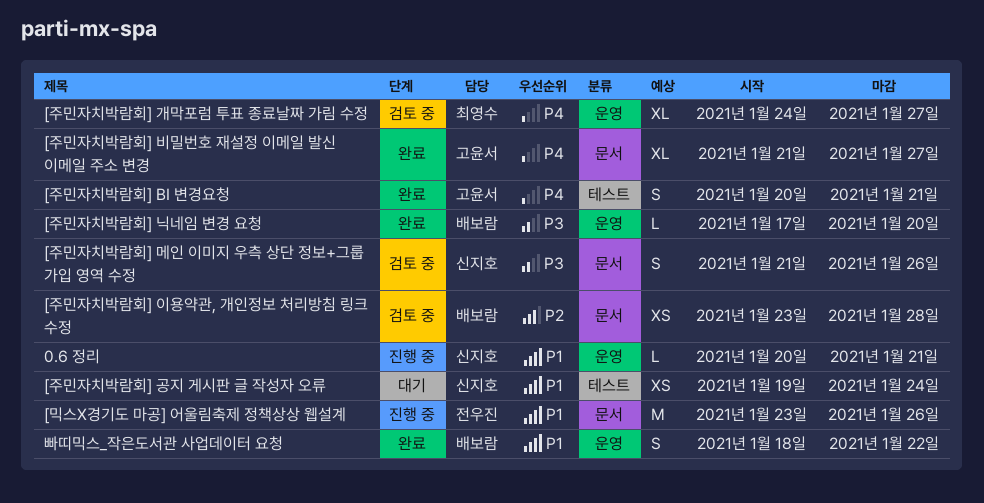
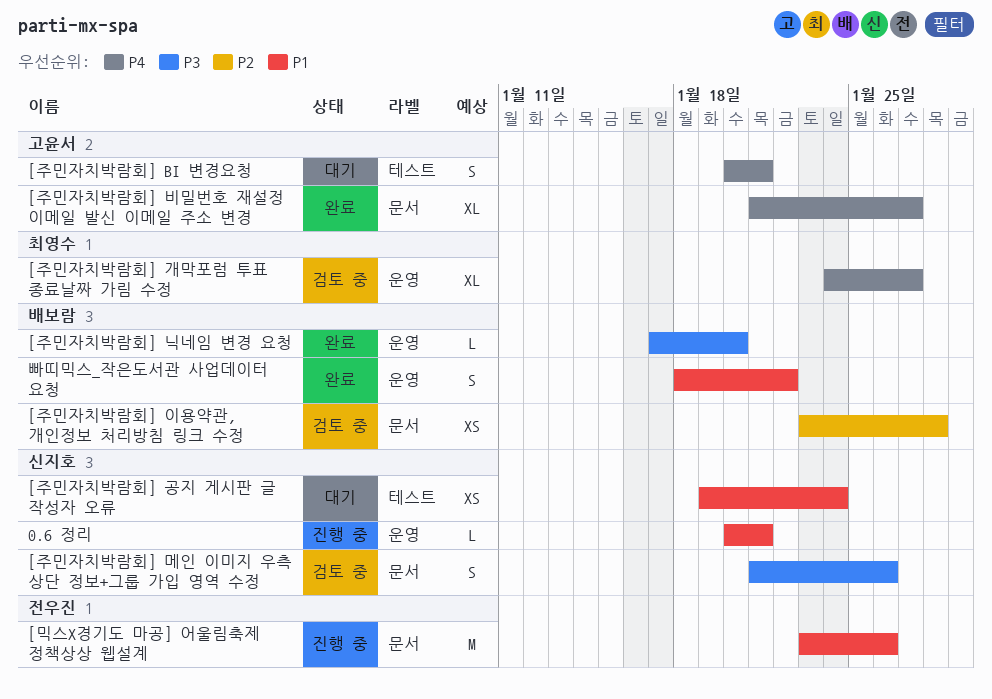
[주민자치박람회] BI 변경요청, status: 완료 -> 대기

